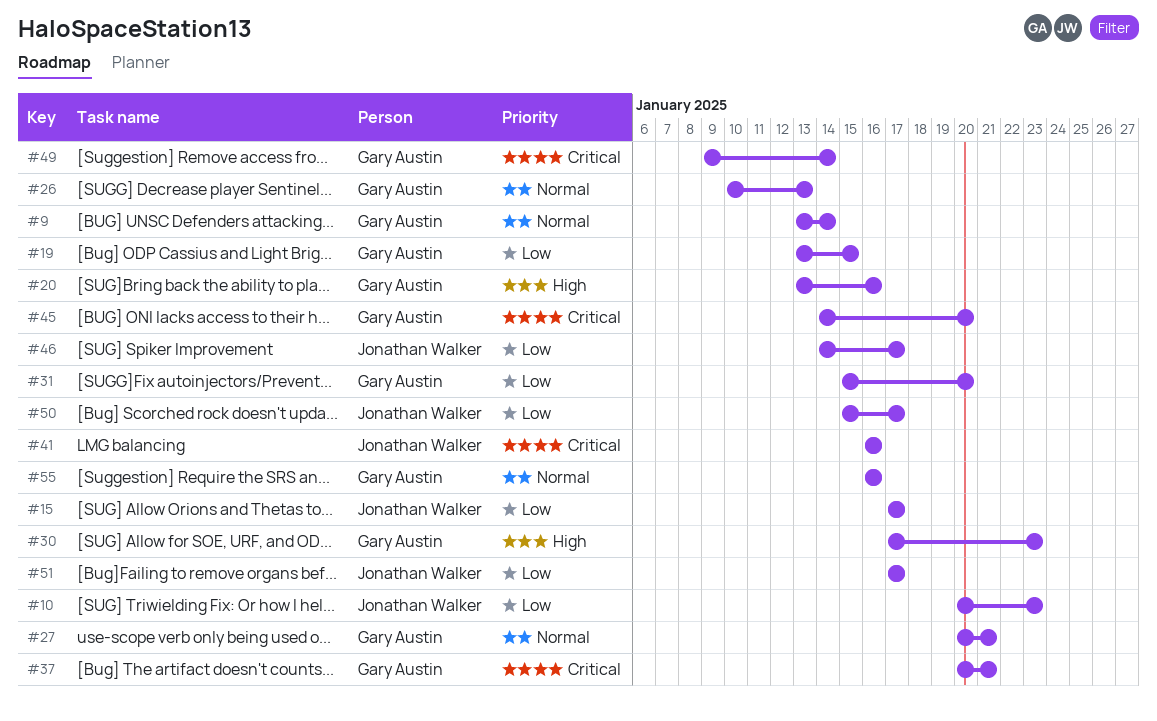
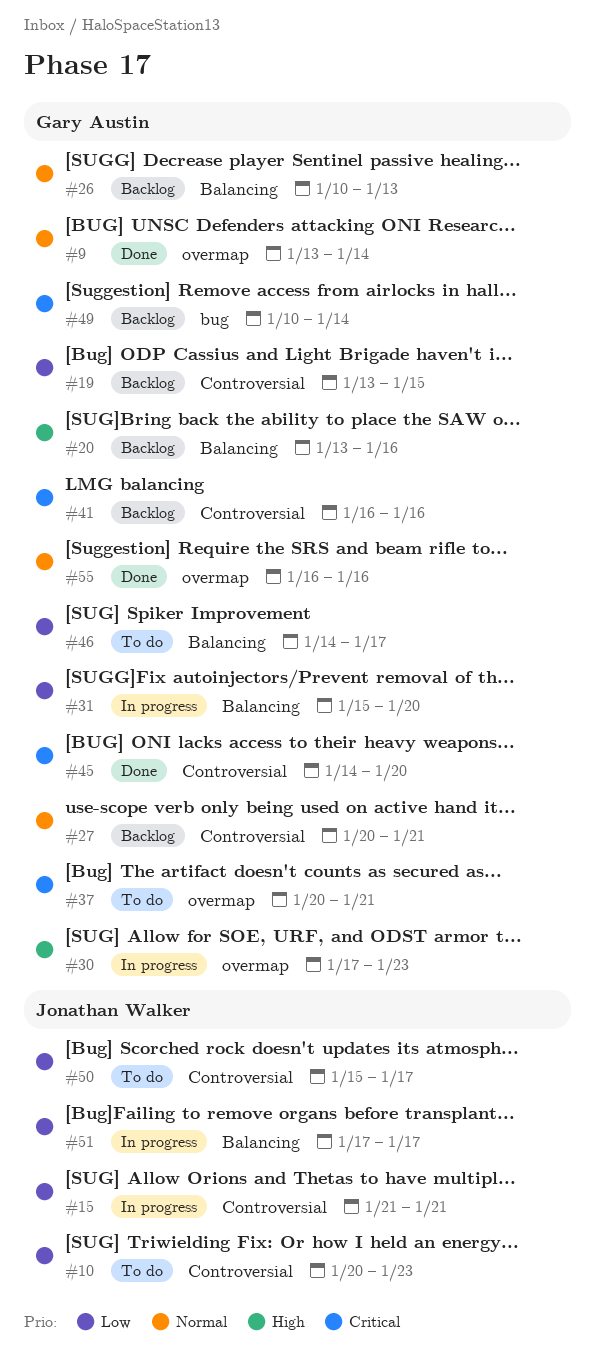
#15, start: Jan 17 -> Jan 21
#15, due: Jan 17 -> Jan 21
#41, owner: Jonathan Walker -> Gary Austin
#46, owner: Jonathan Walker -> Gary Austin
#49, start: Jan 9 -> Jan 10

